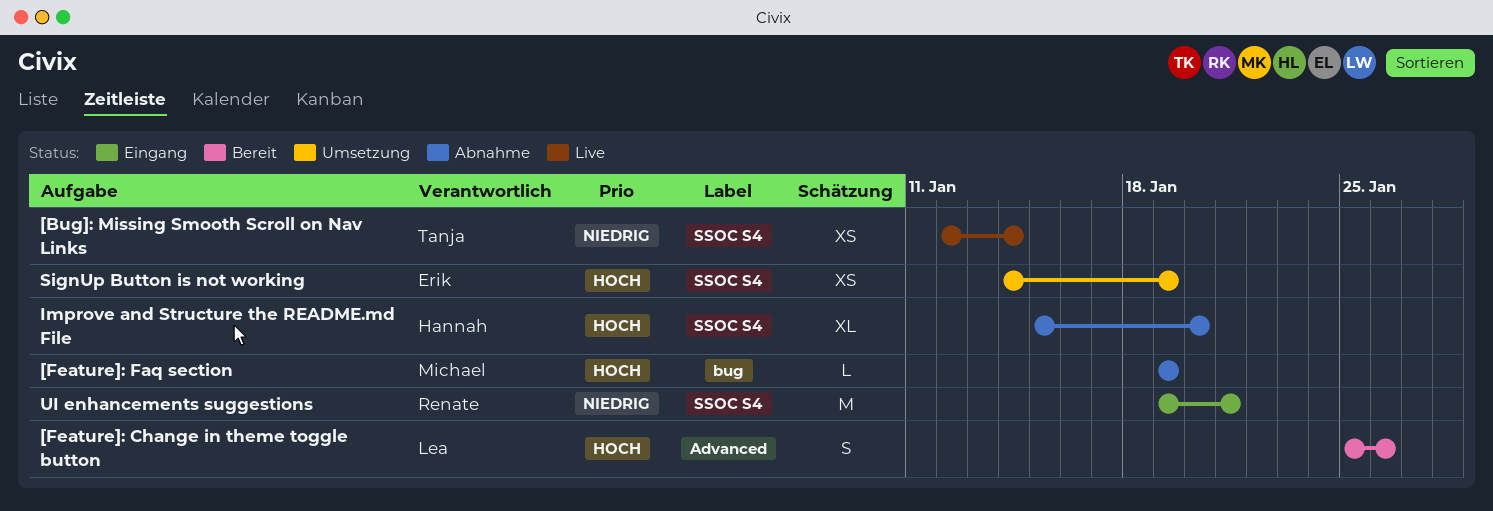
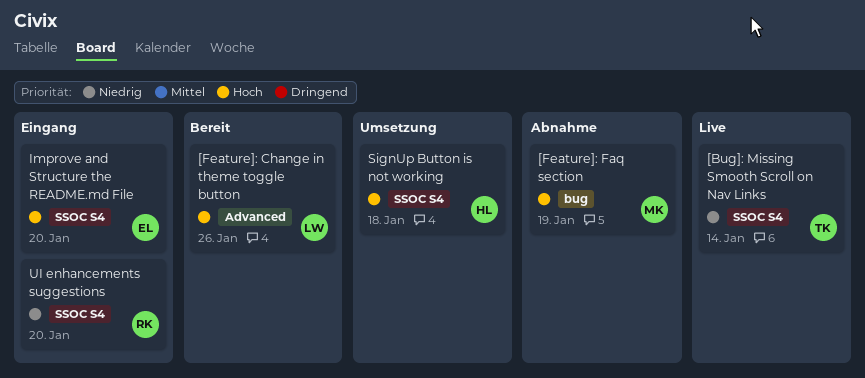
Improve and Structure the README.md File, status: Abnahme -> Eingang
Improve and Structure the README.md File, owner: Hannah -> Erik
SignUp Button is not working, owner: Erik -> Hannah
SignUp Button is not working, due: Jan 19 -> Jan 18
UI enhancements suggestions, due: Jan 21 -> Jan 20

